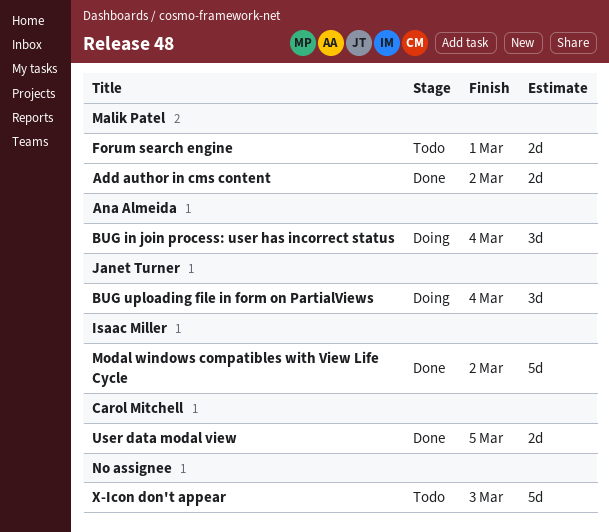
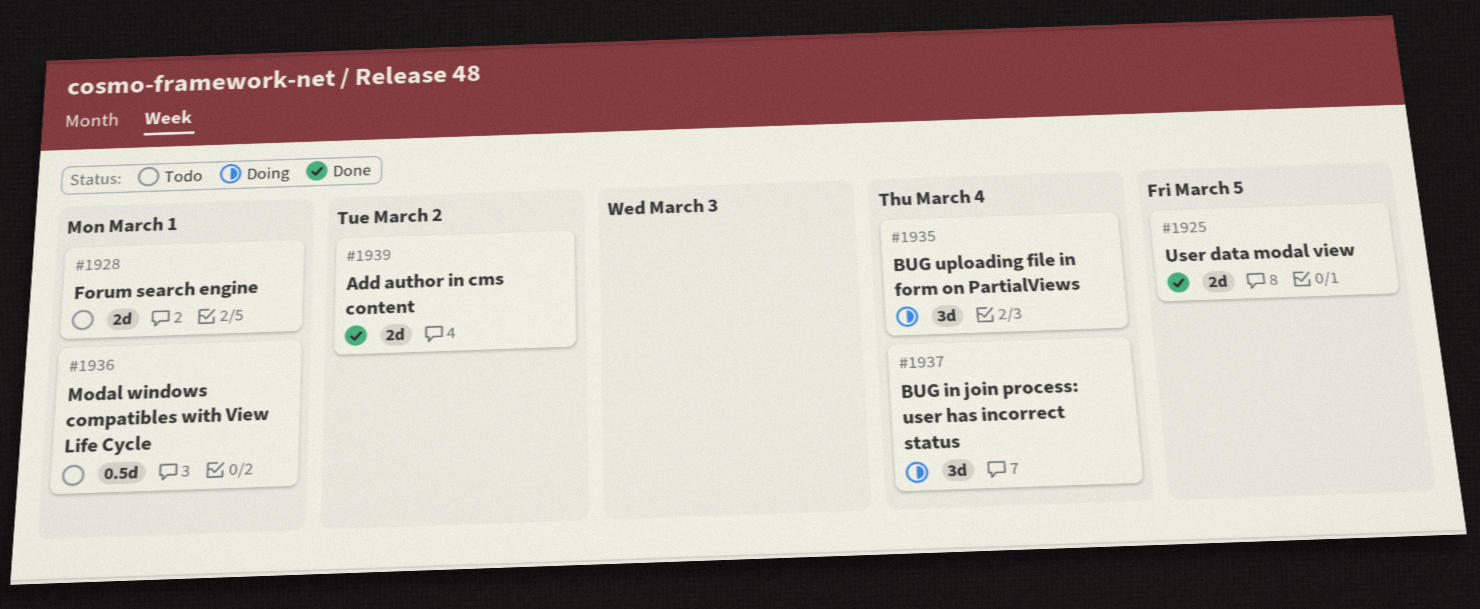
Modal windows compatibles with View Life Cycle, status: Done -> Todo
Modal windows compatibles with View Life Cycle, estimate: 5d -> 0.5d
Modal windows compatibles with View Life Cycle, due: Mar 2 -> Mar 1
X-Icon don't appear: present -> none

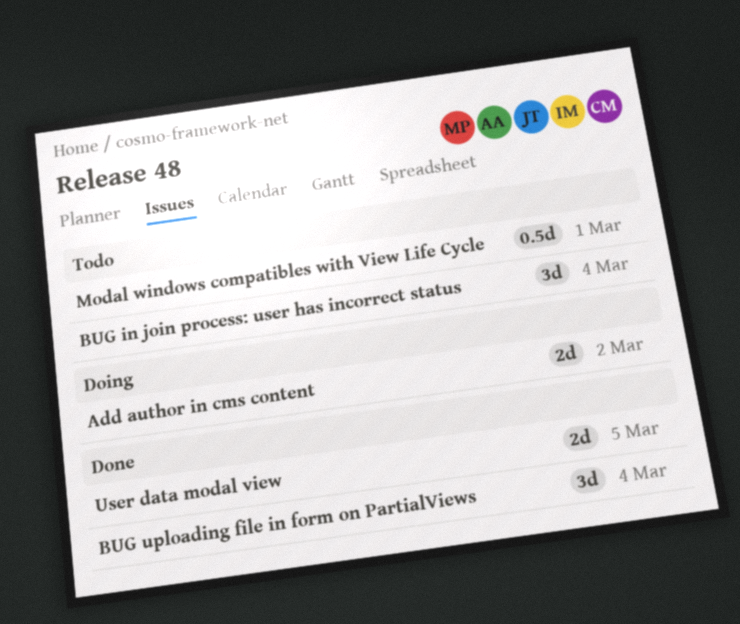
Add author in cms content, status: Done -> Doing
BUG in join process: user has incorrect status, status: Doing -> Todo
BUG uploading file in form on PartialViews, status: Doing -> Done
Forum search engine: present -> none

